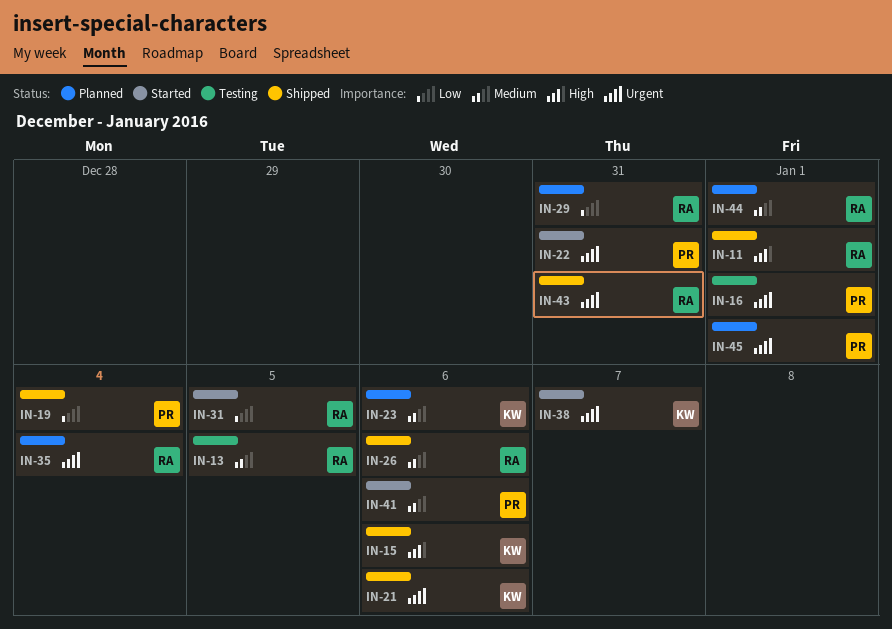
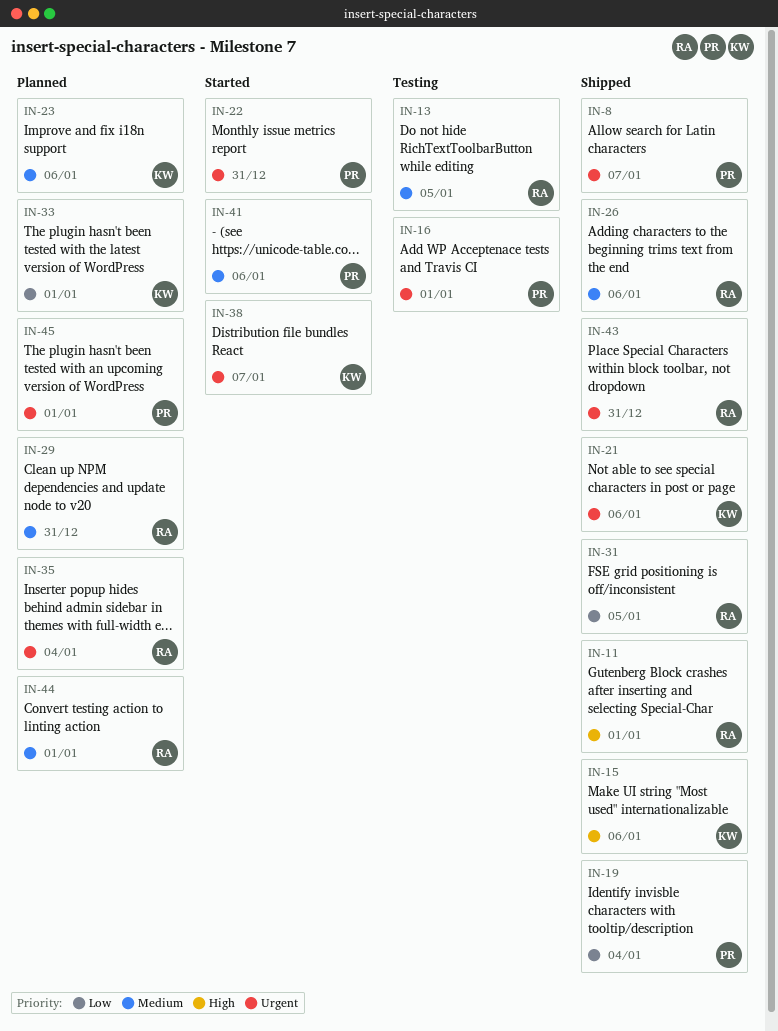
IN-8: none -> present
IN-29, priority: Low -> Medium
IN-31, status: Started -> Shipped
IN-33: none -> present

